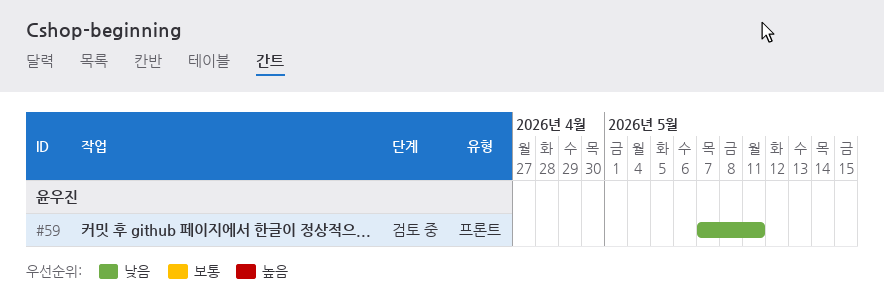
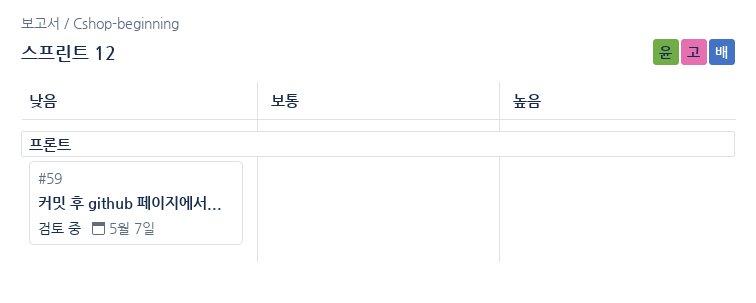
#59, due: May 11 -> May 7

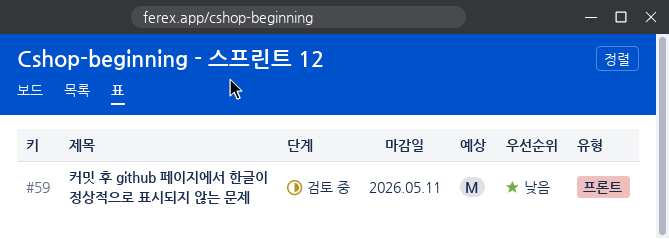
#59, due: May 7 -> May 11

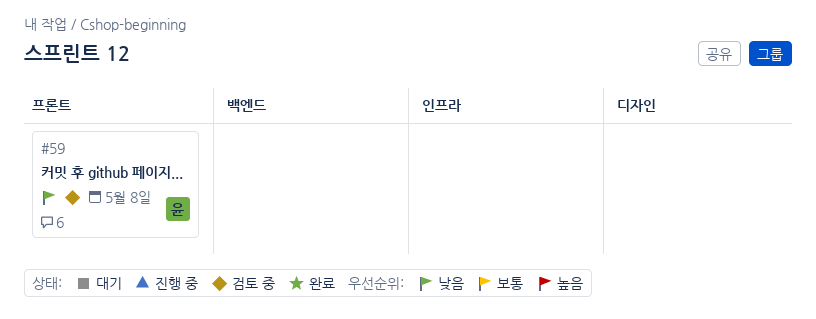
#59, due: May 11 -> May 8

